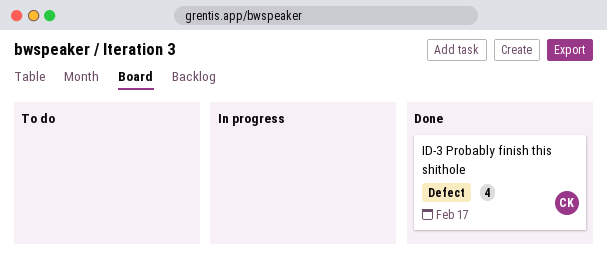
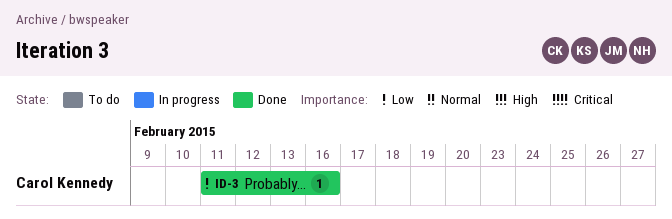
ID-3, estimate: 4 -> 1
ID-3, due: Feb 17 -> Feb 16

